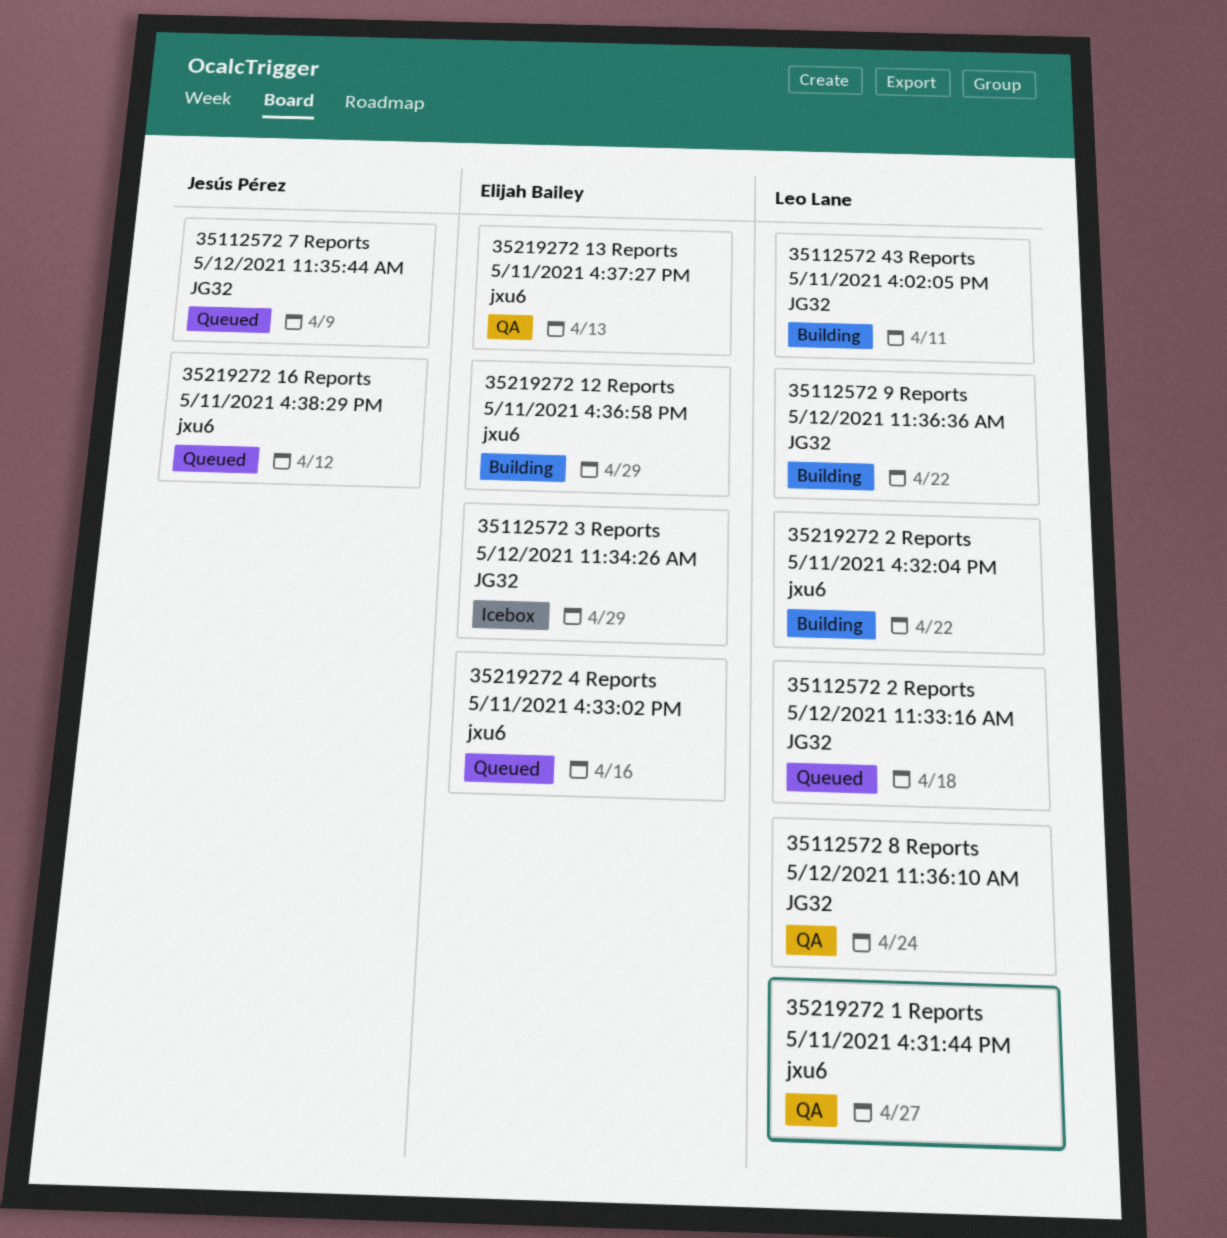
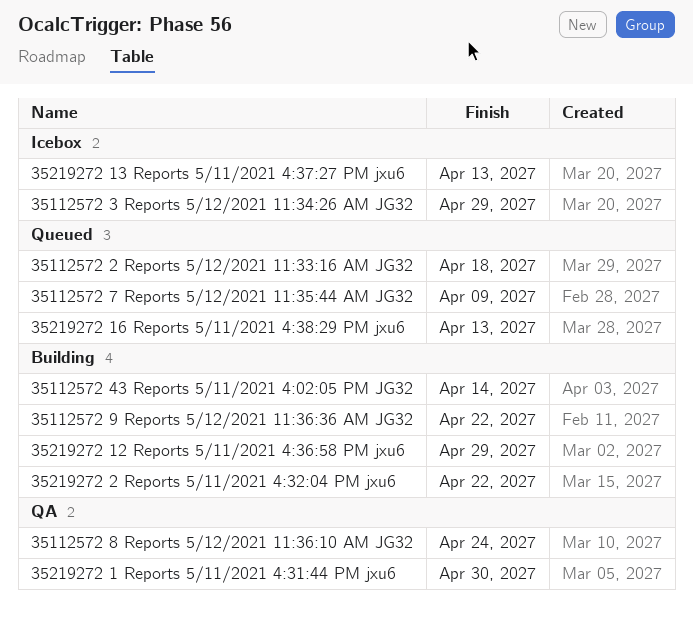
35112572 43 Reports 5/11/2021 4:02:05 PM JG32, due: Apr 11 -> Apr 14
35219272 1 Reports 5/11/2021 4:31:44 PM jxu6, due: Apr 27 -> Apr 30
35219272 13 Reports 5/11/2021 4:37:27 PM jxu6, status: QA -> Icebox
35219272 16 Reports 5/11/2021 4:38:29 PM jxu6, due: Apr 12 -> Apr 13
35219272 4 Reports 5/11/2021 4:33:02 PM jxu6: present -> none

